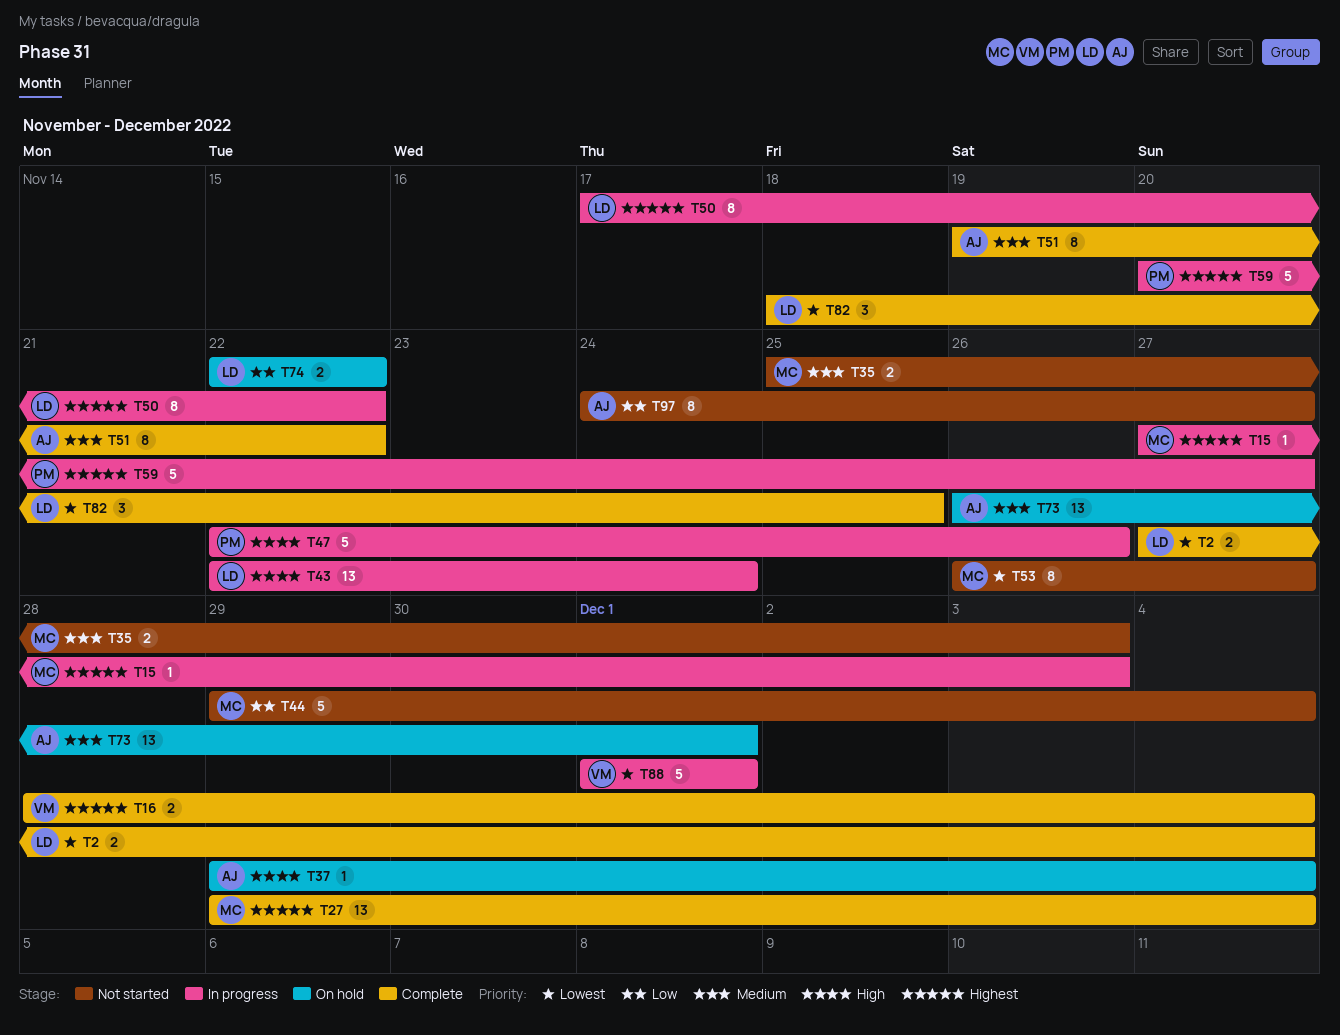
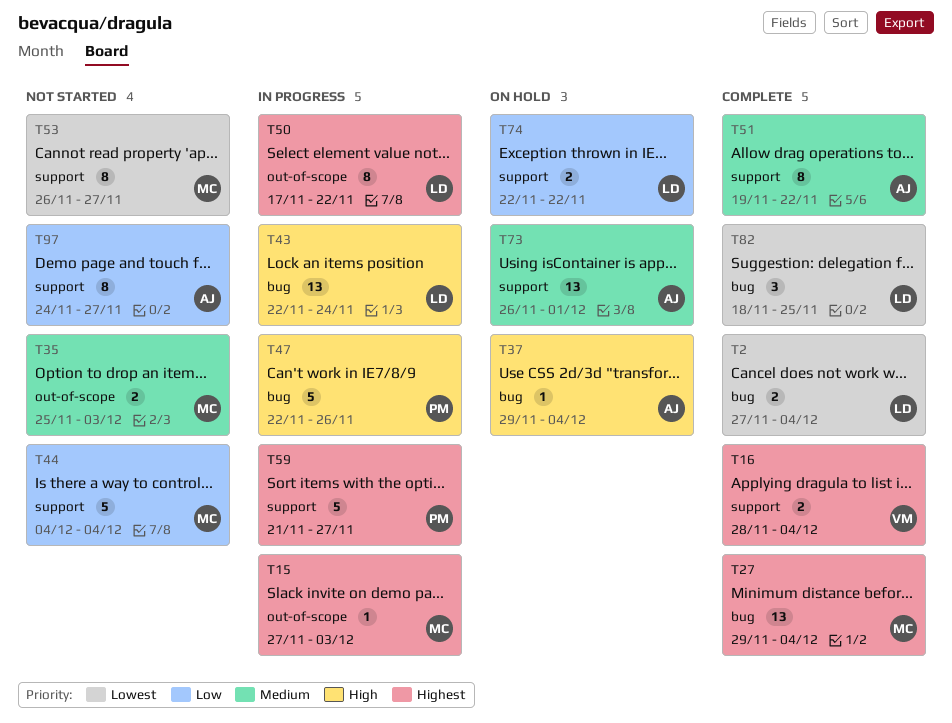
T44, start: Nov 29 -> Dec 4
T59, start: Nov 20 -> Nov 21
T88: present -> none

